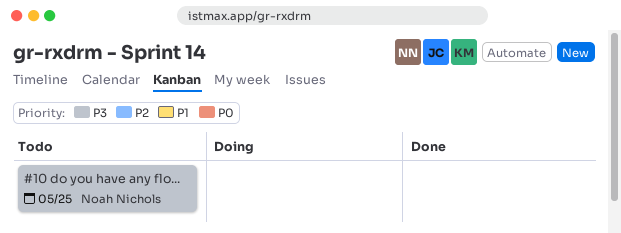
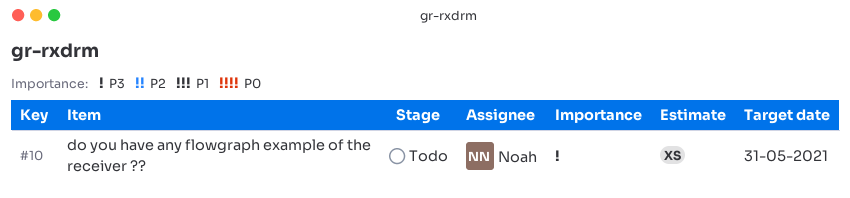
#10, due: May 25 -> May 31

